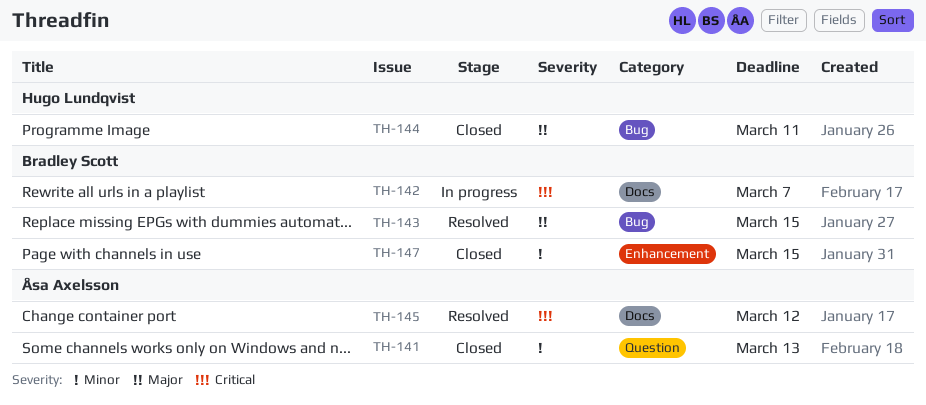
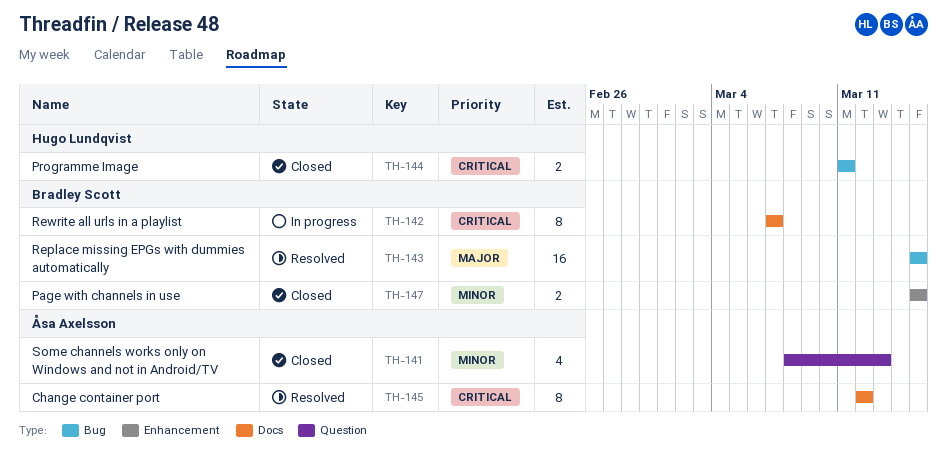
TH-144, priority: Major -> Critical

